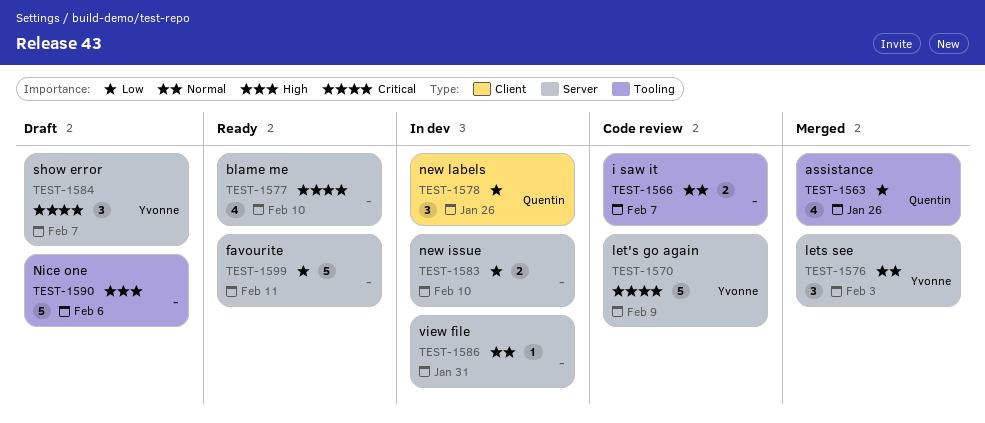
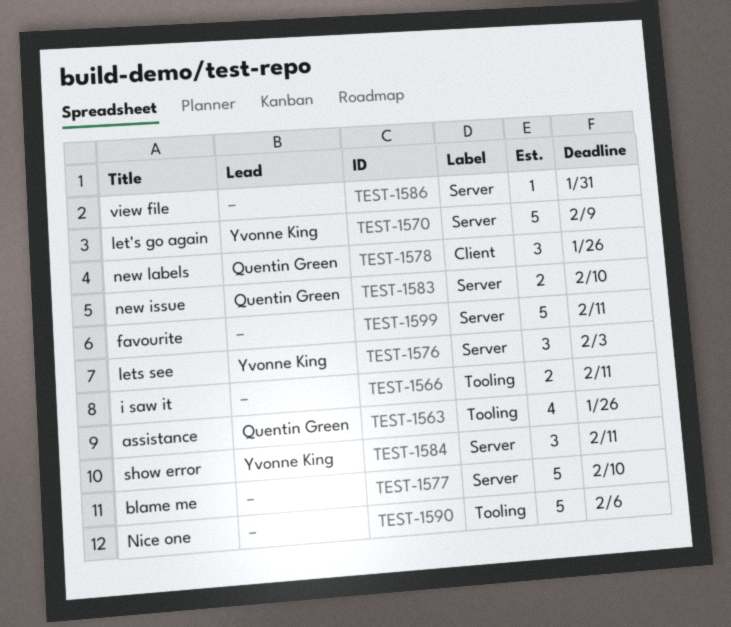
TEST-1566, due: Feb 7 -> Feb 11
TEST-1577, estimate: 4 -> 5
TEST-1583, owner: none -> Quentin Green
TEST-1584, due: Feb 7 -> Feb 11

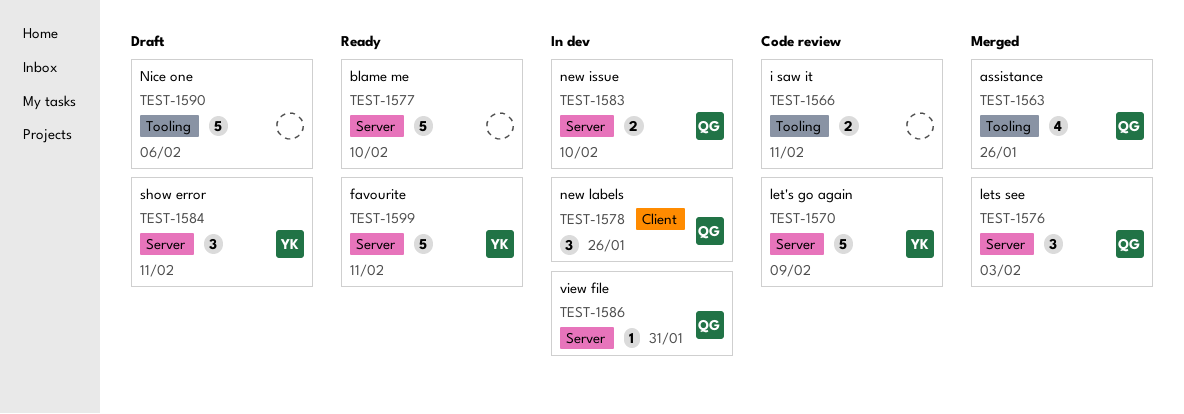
TEST-1576, owner: Yvonne King -> Quentin Green
TEST-1586, owner: none -> Quentin Green
TEST-1599, owner: none -> Yvonne King

